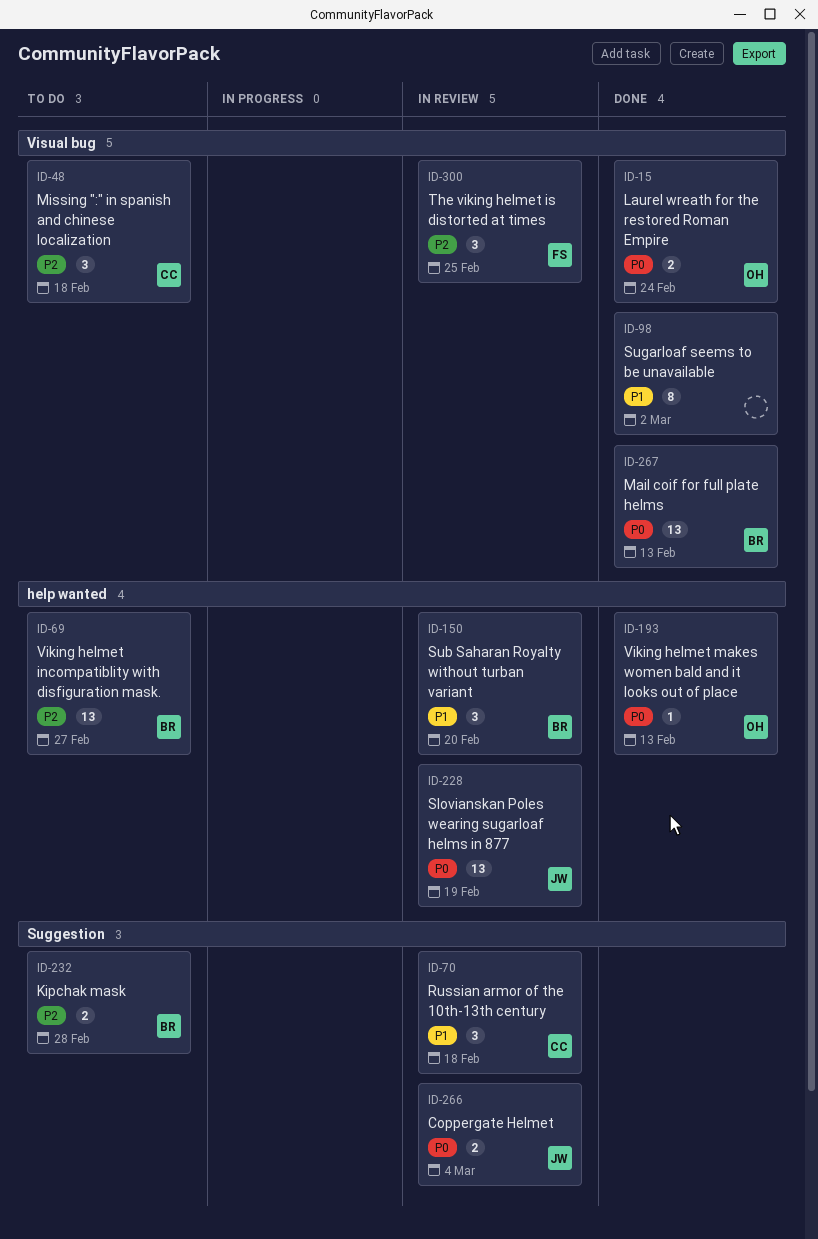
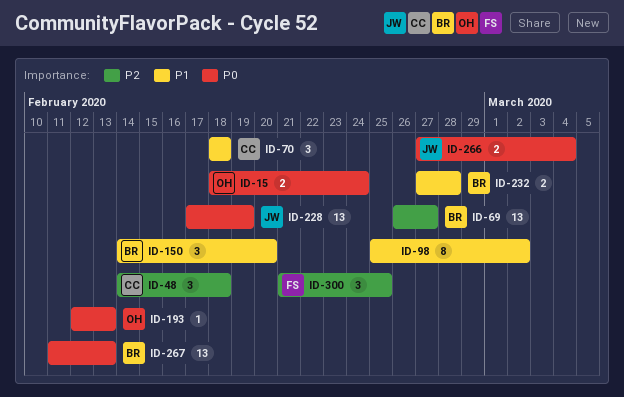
ID-232, priority: P2 -> P1

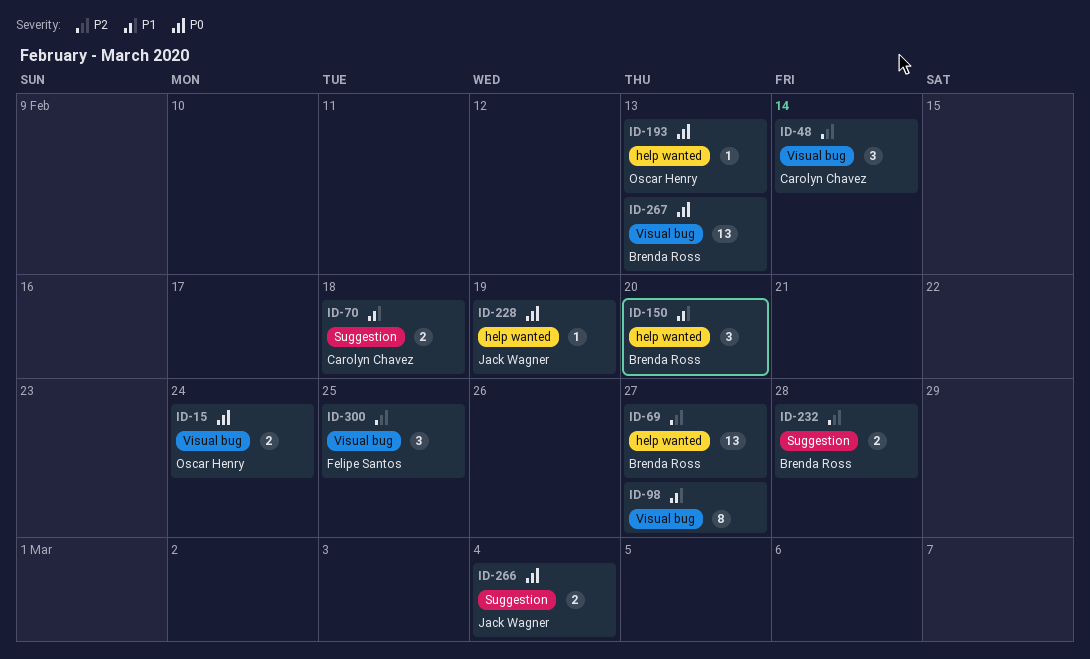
ID-48, due: Feb 18 -> Feb 14
ID-70, estimate: 3 -> 2
ID-98, due: Mar 2 -> Feb 27
ID-228, estimate: 13 -> 1
ID-232, priority: P1 -> P2

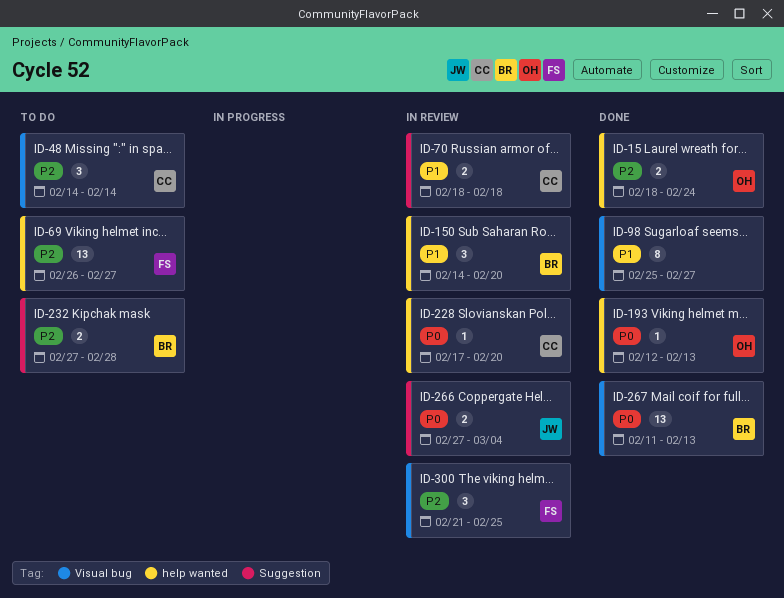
ID-15, priority: P0 -> P2
ID-15, label: Visual bug -> help wanted
ID-69, owner: Brenda Ross -> Felipe Santos
ID-228, owner: Jack Wagner -> Carolyn Chavez
ID-228, due: Feb 19 -> Feb 20

